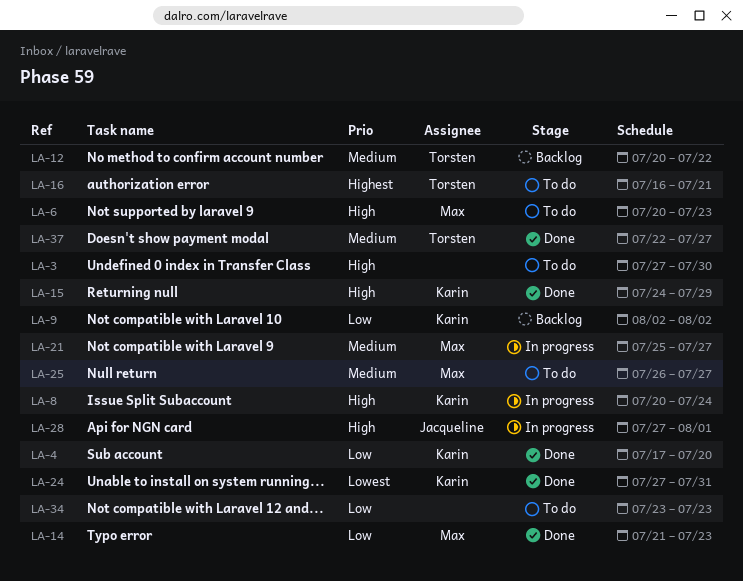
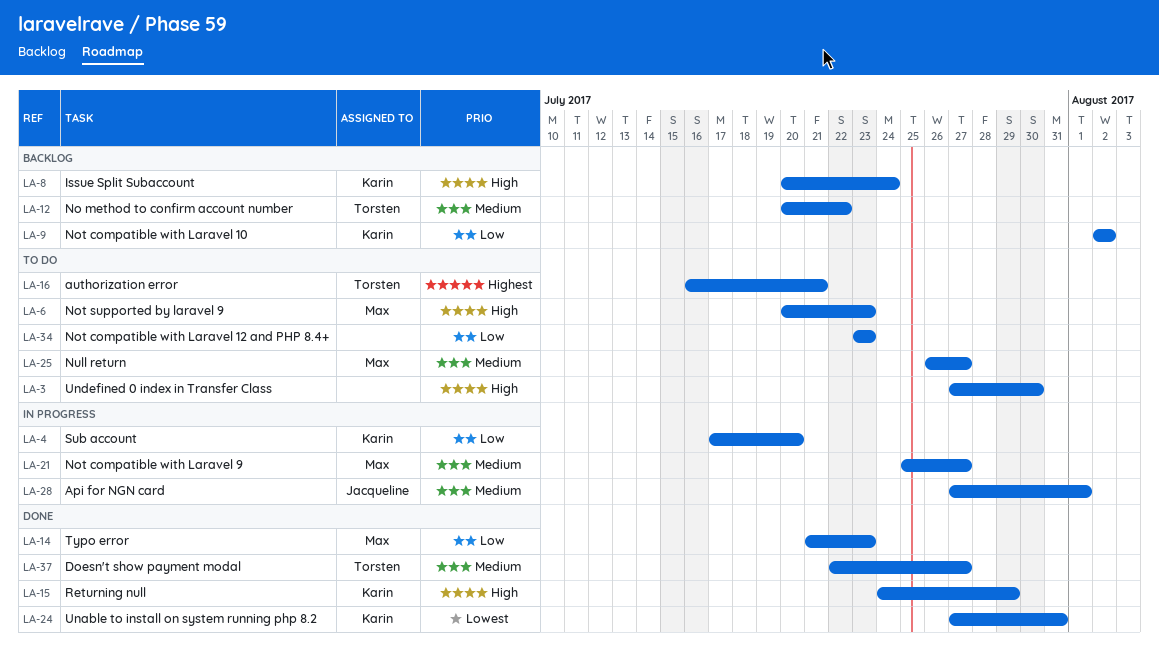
LA-4, status: Done -> In progress
LA-8, status: In progress -> Backlog
LA-28, priority: High -> Medium

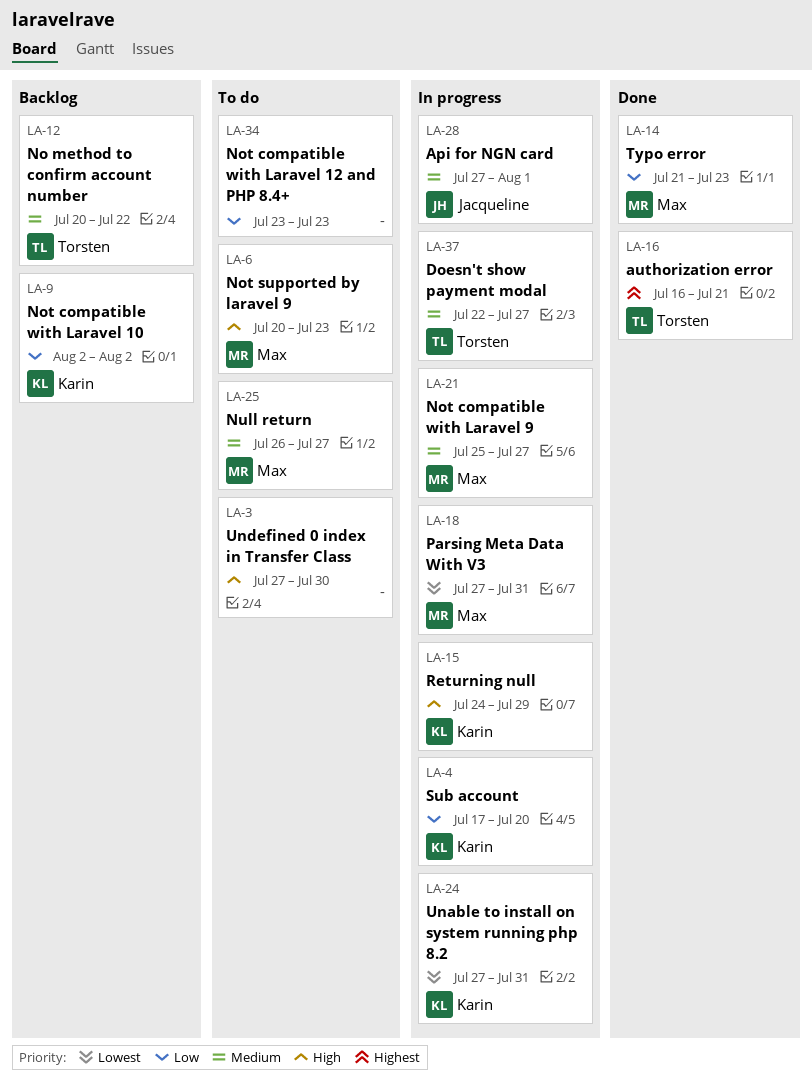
LA-8: present -> none
LA-15, status: Done -> In progress
LA-16, status: To do -> Done
LA-18: none -> present
LA-24, status: Done -> In progress
LA-37, status: Done -> In progress

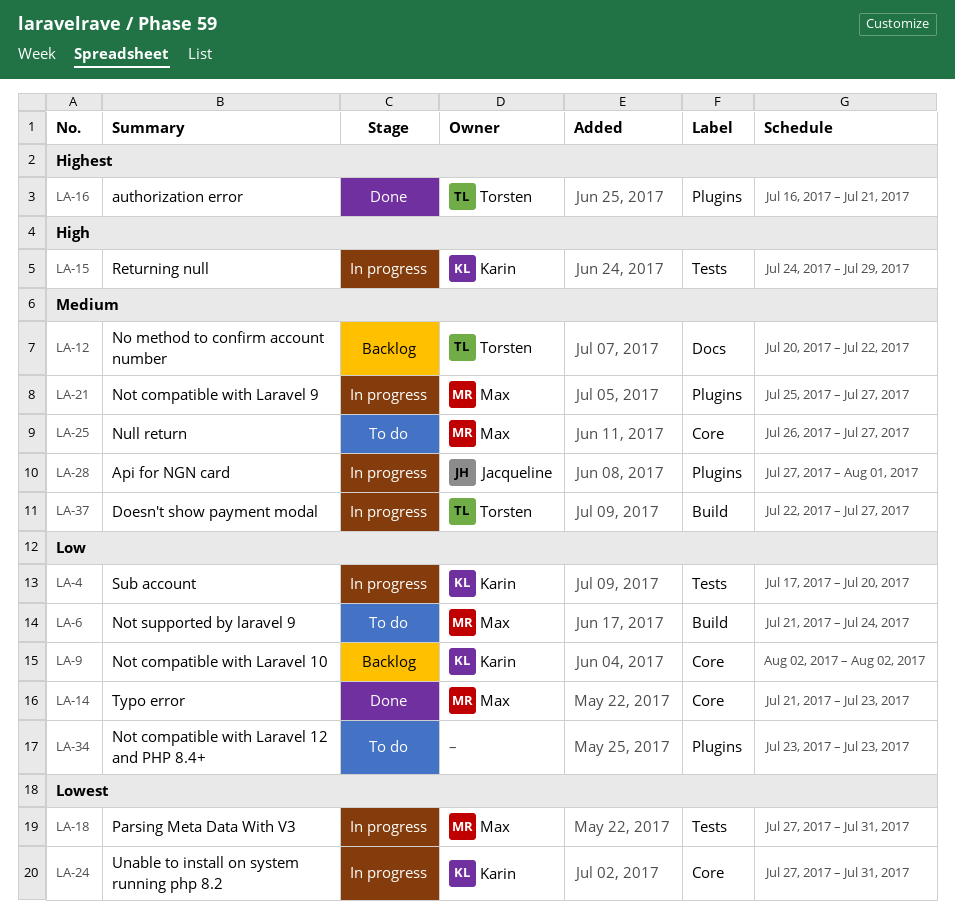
LA-3: present -> none
LA-6, priority: High -> Low
LA-6, start: Jul 20 -> Jul 21
LA-6, due: Jul 23 -> Jul 24

